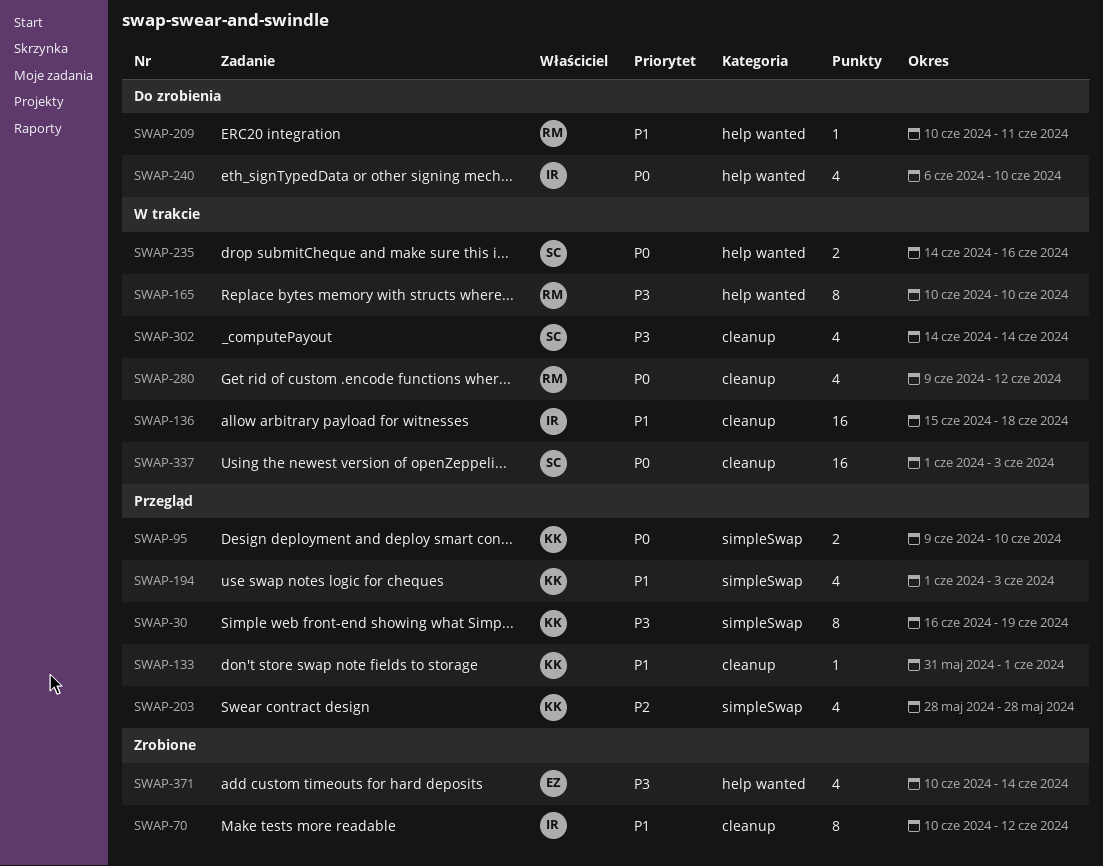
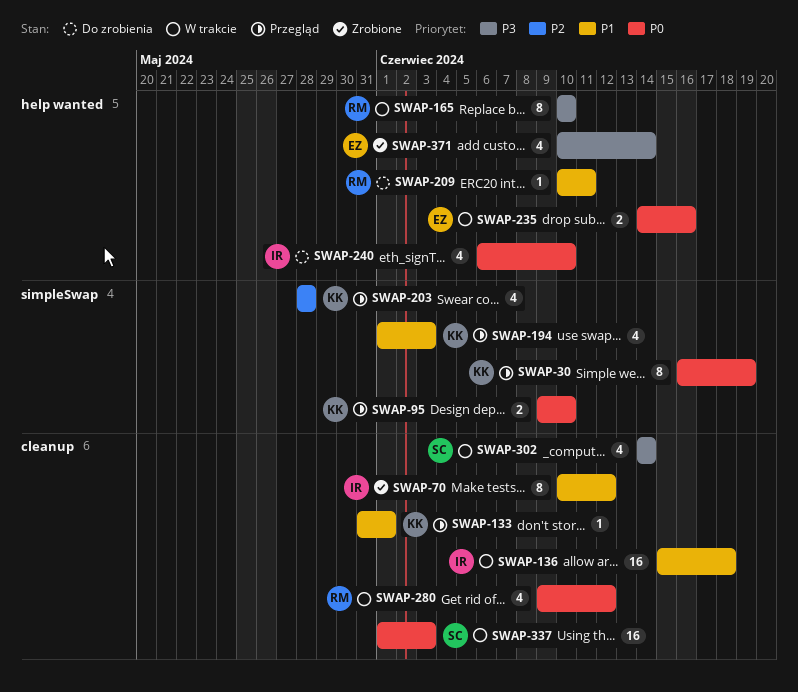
SWAP-30, priority: P3 -> P0
SWAP-235, owner: SC -> EZ

